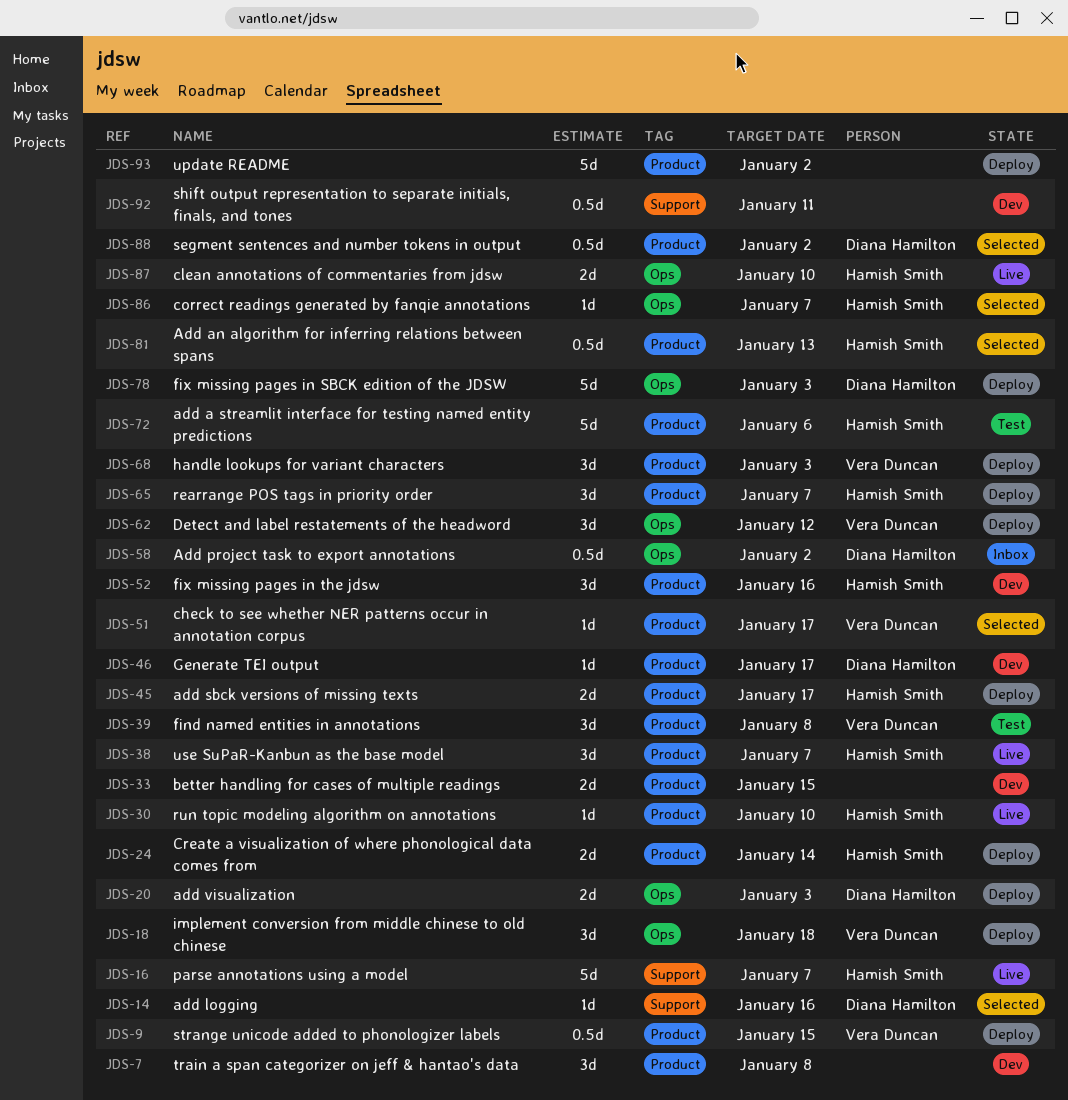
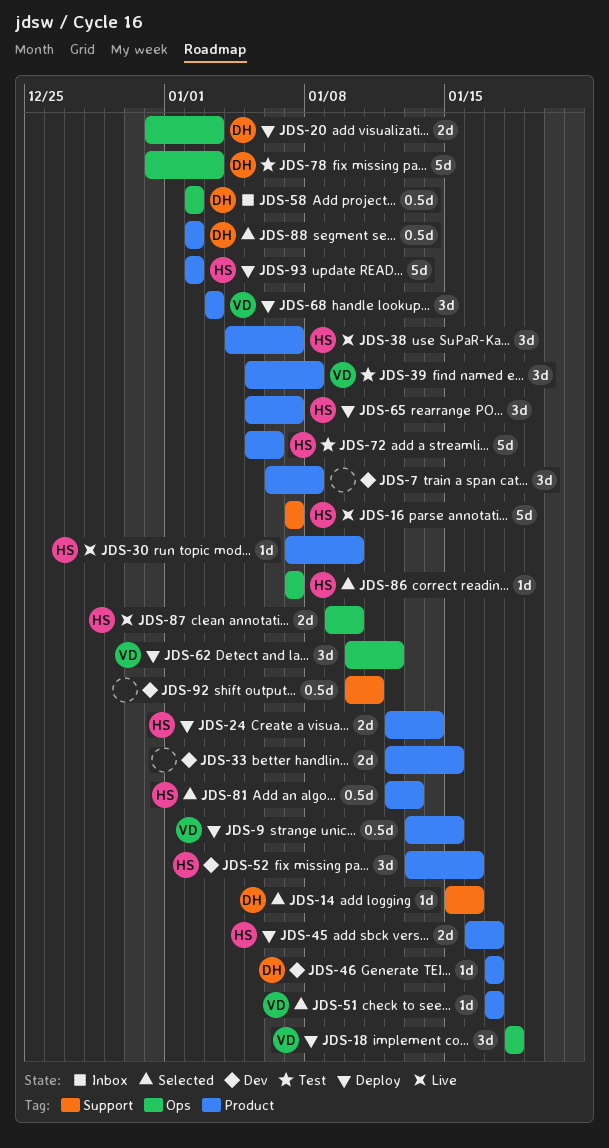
JDS-78, status: Deploy -> Test
JDS-93, owner: none -> Hamish Smith

